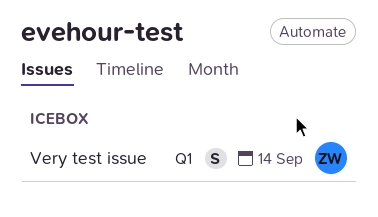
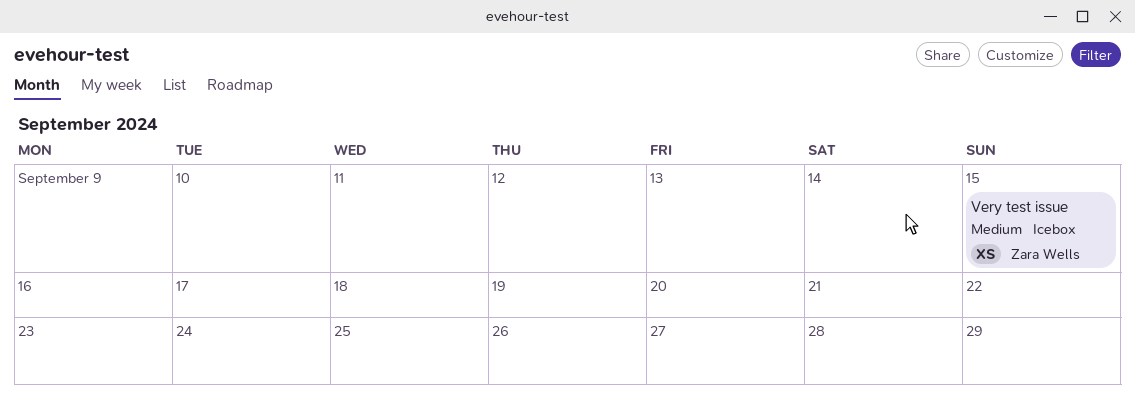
Very test issue, estimate: S -> XS
Very test issue, due: Sep 14 -> Sep 15

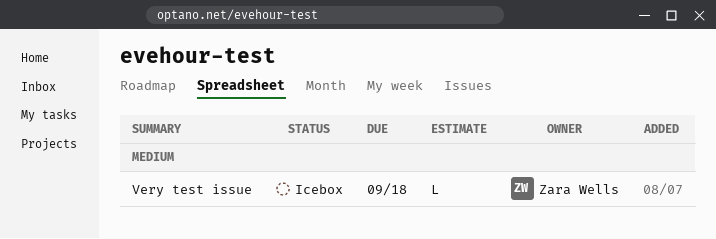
Very test issue, estimate: XS -> L
Very test issue, due: Sep 15 -> Sep 18

